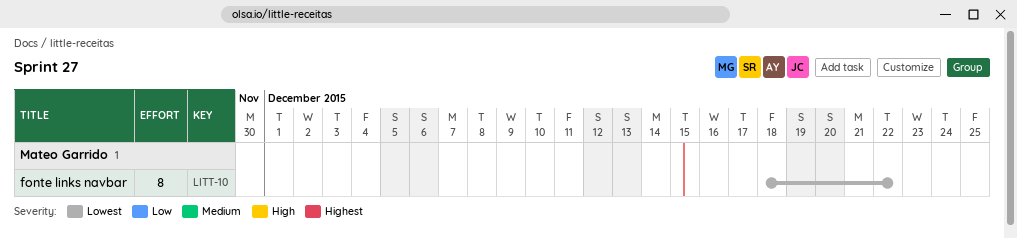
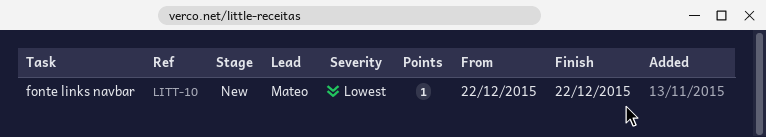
LITT-10, estimate: 8 -> 1
LITT-10, start: Dec 18 -> Dec 22

